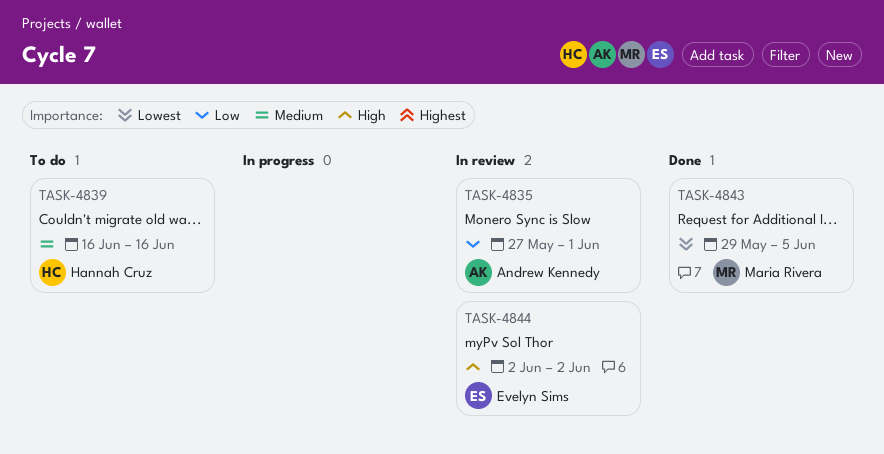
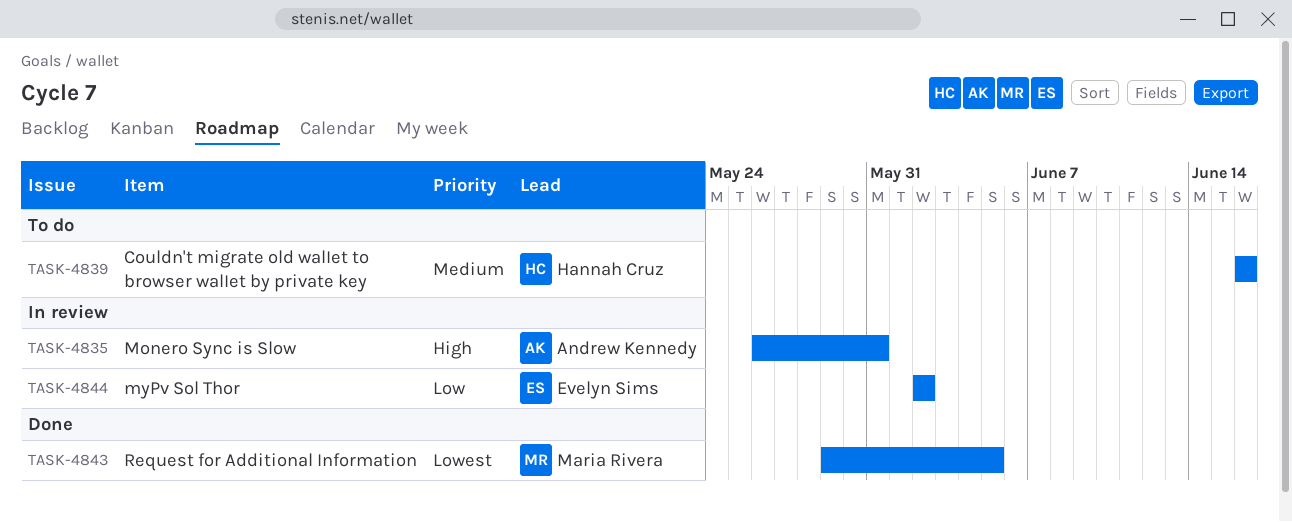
TASK-4835, priority: Low -> High
TASK-4835, start: May 27 -> May 26
TASK-4835, due: Jun 1 -> May 31
TASK-4844, priority: High -> Low

